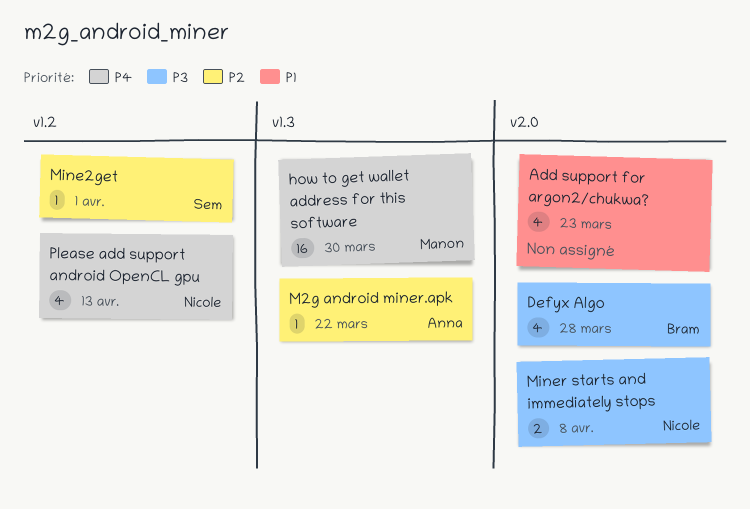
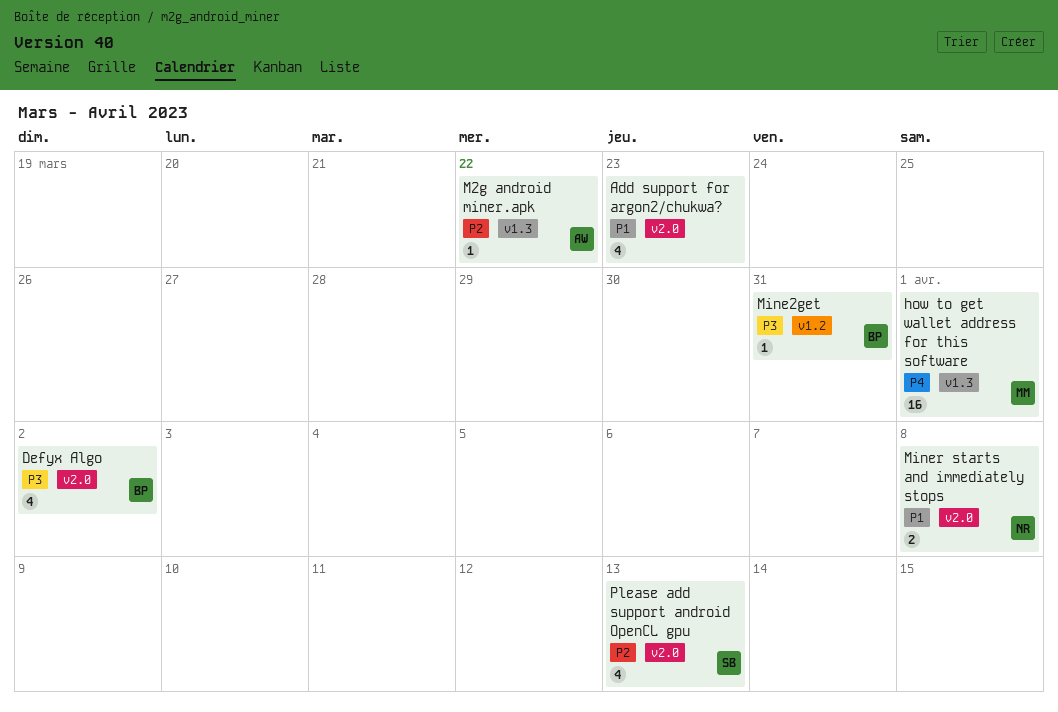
Defyx Algo, due: Mar 28 -> Apr 2
how to get wallet address for this software, due: Mar 30 -> Apr 1
Mine2get, owner: Sem -> Bram
Mine2get, priority: P2 -> P3
Mine2get, due: Apr 1 -> Mar 31
Miner starts and immediately stops, priority: P3 -> P1
Please add support android OpenCL gpu, owner: Nicole -> Sem
Please add support android OpenCL gpu, priority: P4 -> P2
Please add support android OpenCL gpu, label: v1.2 -> v2.0

